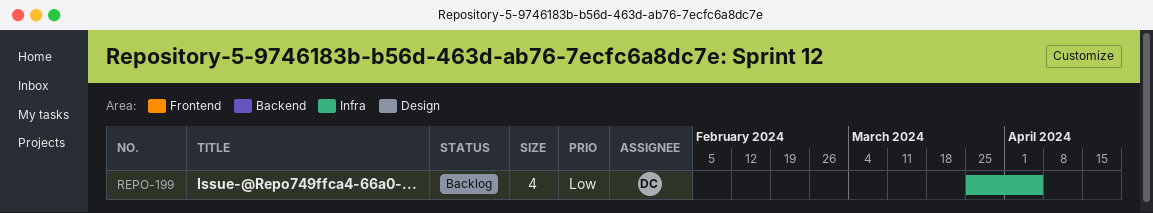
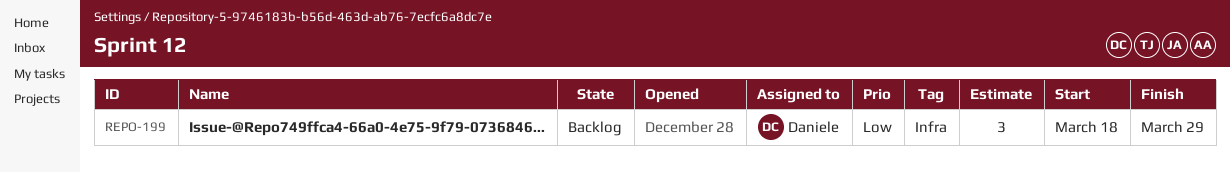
REPO-199, estimate: 4 -> 3
REPO-199, start: Mar 25 -> Mar 18
REPO-199, due: Apr 5 -> Mar 29

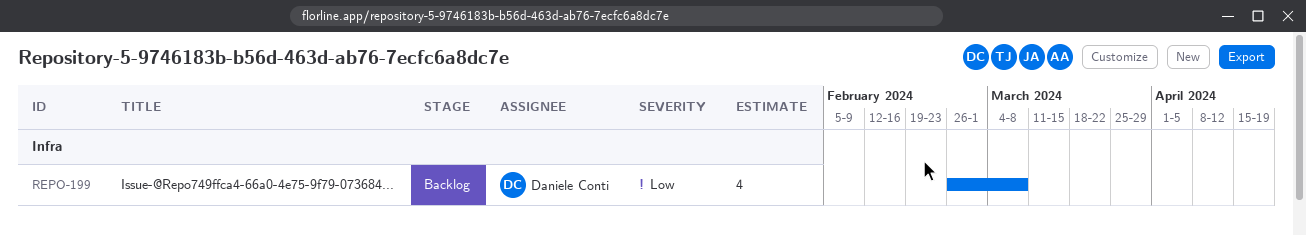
REPO-199, estimate: 3 -> 4
REPO-199, start: Mar 18 -> Feb 26
REPO-199, due: Mar 29 -> Mar 8

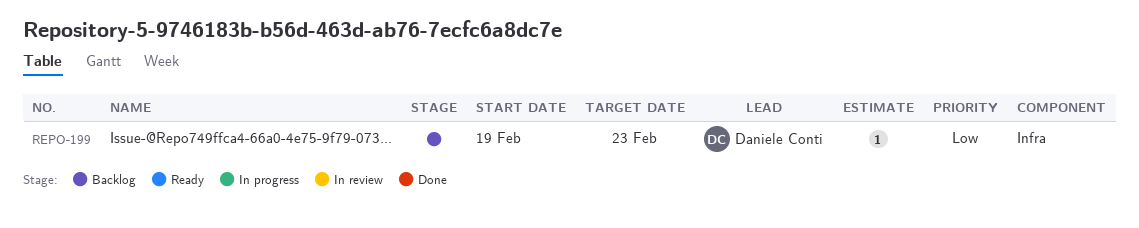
REPO-199, estimate: 4 -> 1
REPO-199, start: Feb 26 -> Feb 19
REPO-199, due: Mar 8 -> Feb 23

